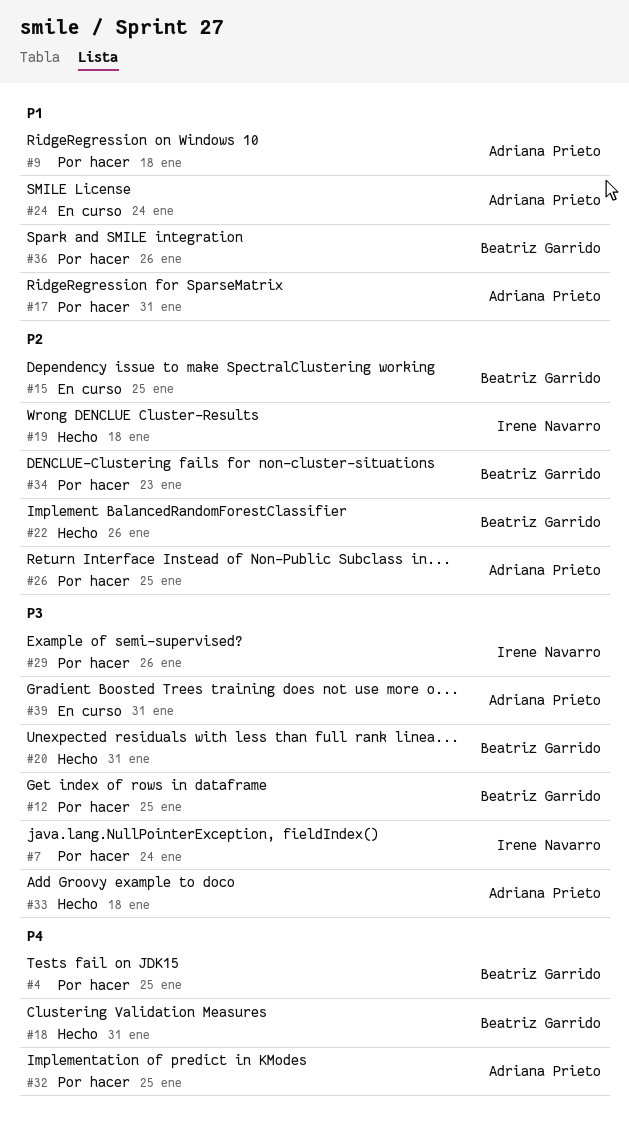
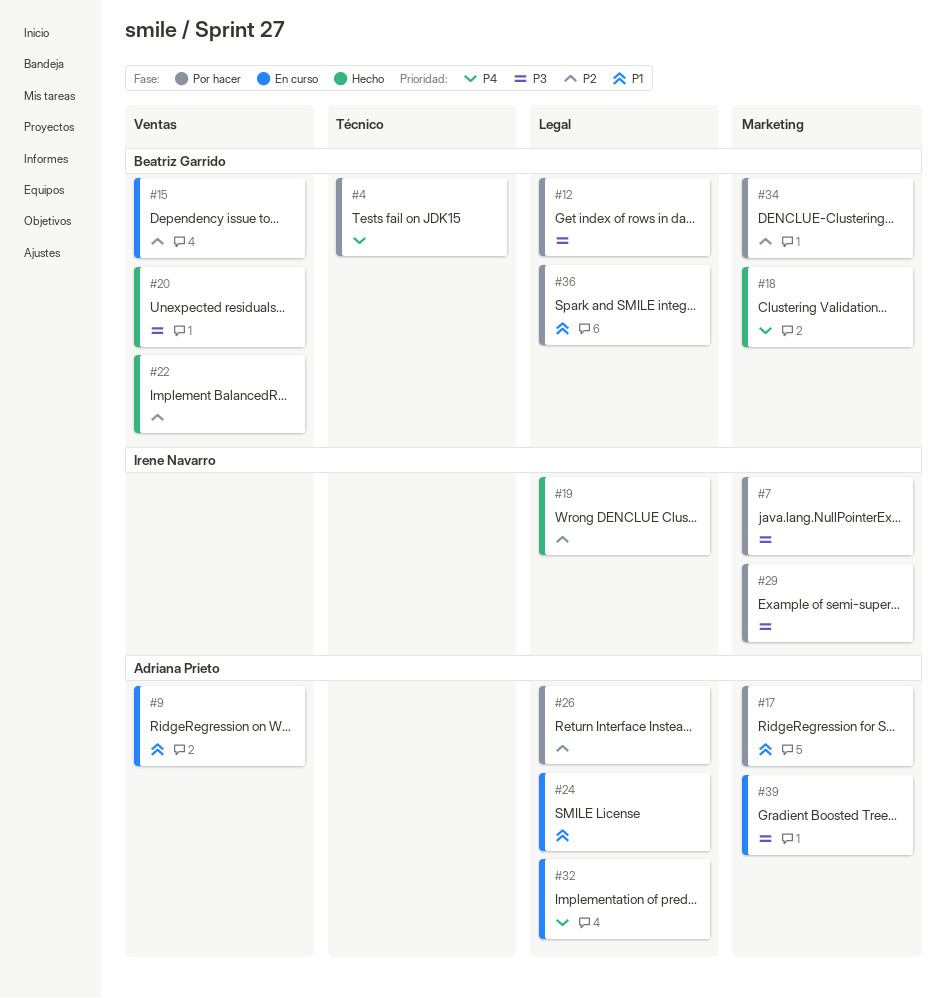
#9, status: Por hacer -> En curso
#32, status: Por hacer -> En curso
#33: present -> none

